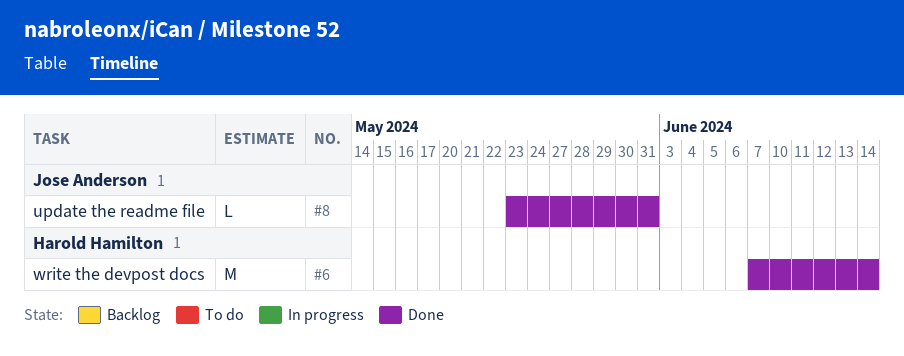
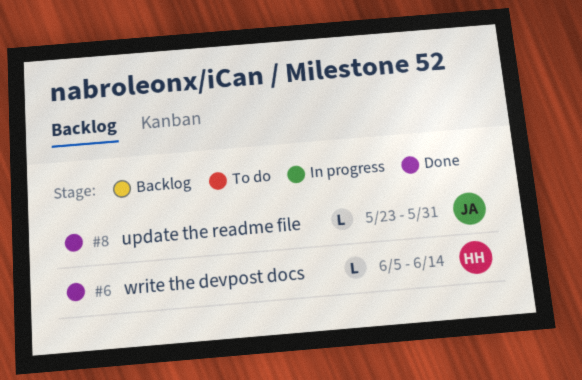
#6, estimate: M -> L
#6, start: Jun 7 -> Jun 5

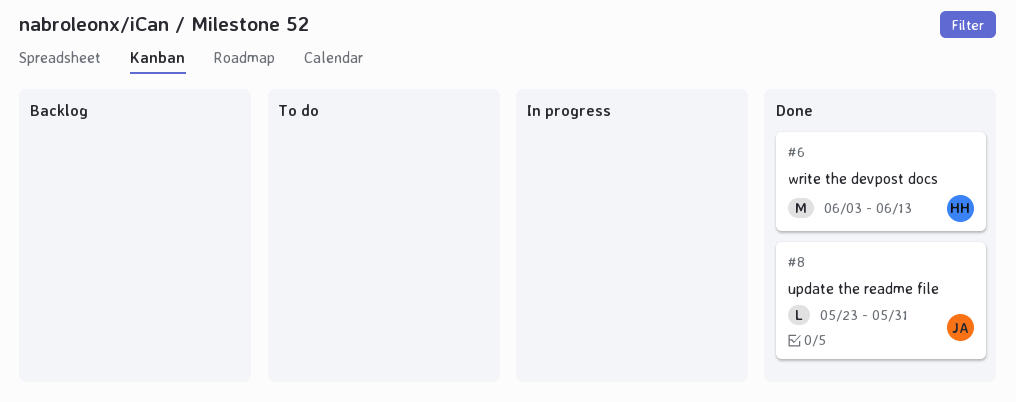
#6, estimate: L -> M
#6, start: Jun 5 -> Jun 3
#6, due: Jun 14 -> Jun 13

